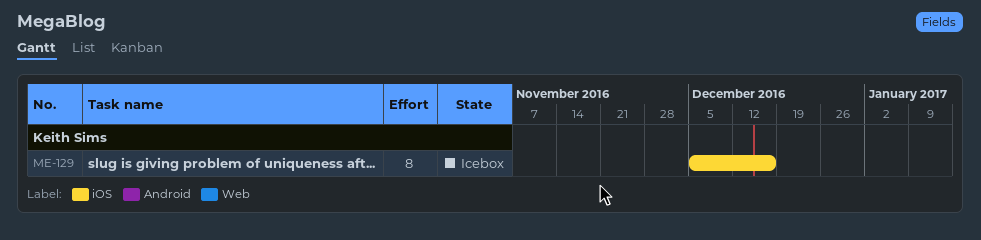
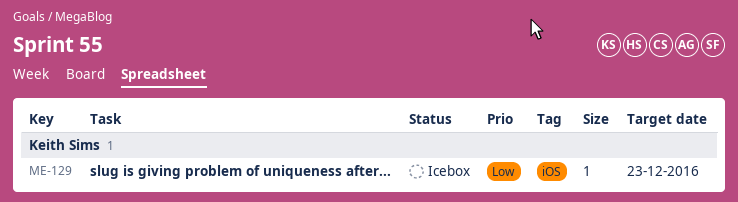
ME-129, estimate: 8 -> 1
ME-129, due: Dec 16 -> Dec 23

